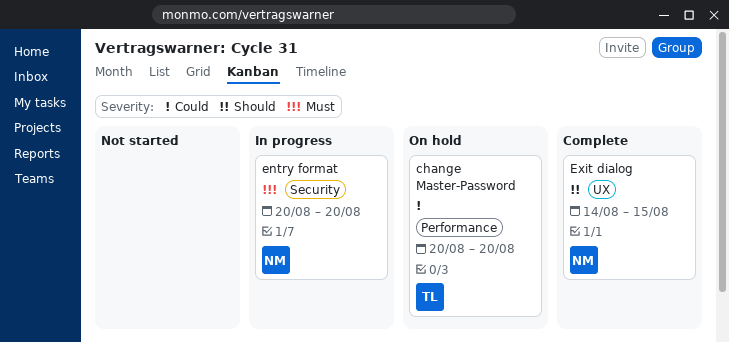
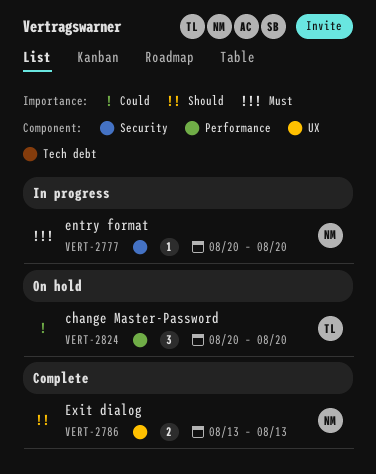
Exit dialog, start: Aug 14 -> Aug 13
Exit dialog, due: Aug 15 -> Aug 13

